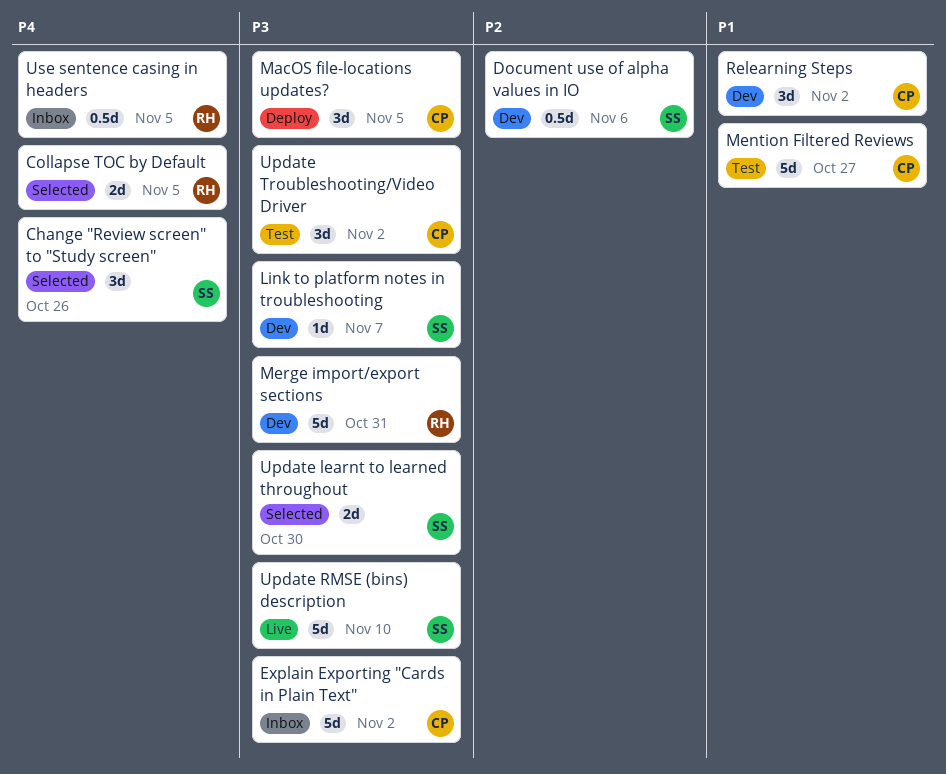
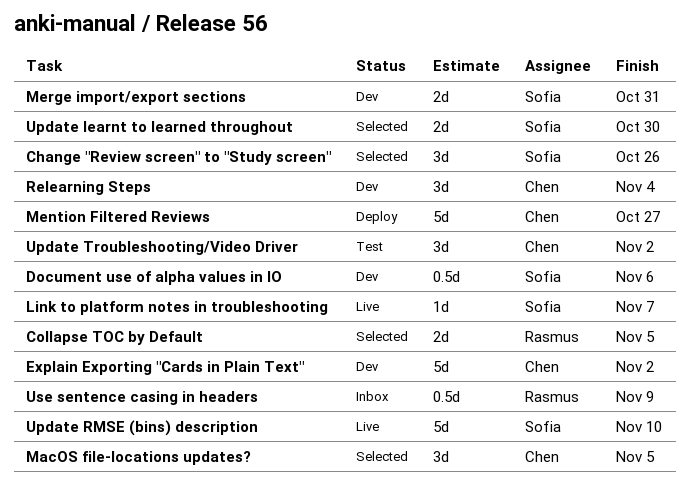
Explain Exporting "Cards in Plain Text", status: Inbox -> Dev
Link to platform notes in troubleshooting, status: Dev -> Live
MacOS file-locations updates?, status: Deploy -> Selected
Mention Filtered Reviews, status: Test -> Deploy
Merge import/export sections, owner: Rasmus -> Sofia
Merge import/export sections, estimate: 5d -> 2d
Relearning Steps, due: Nov 2 -> Nov 4
Use sentence casing in headers, due: Nov 5 -> Nov 9

